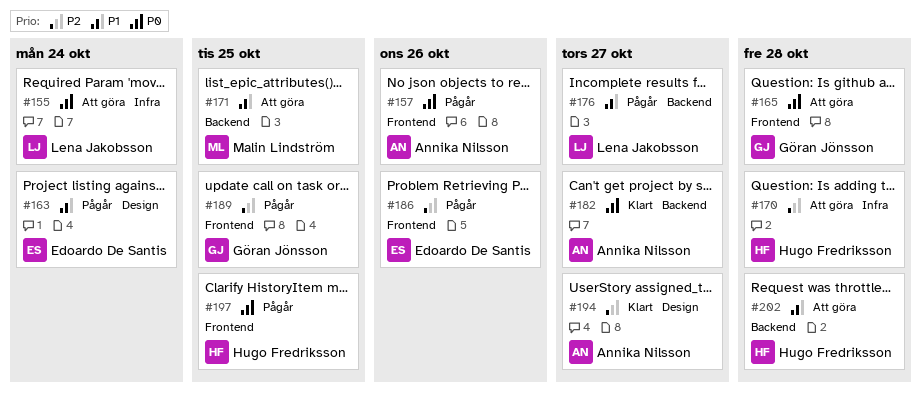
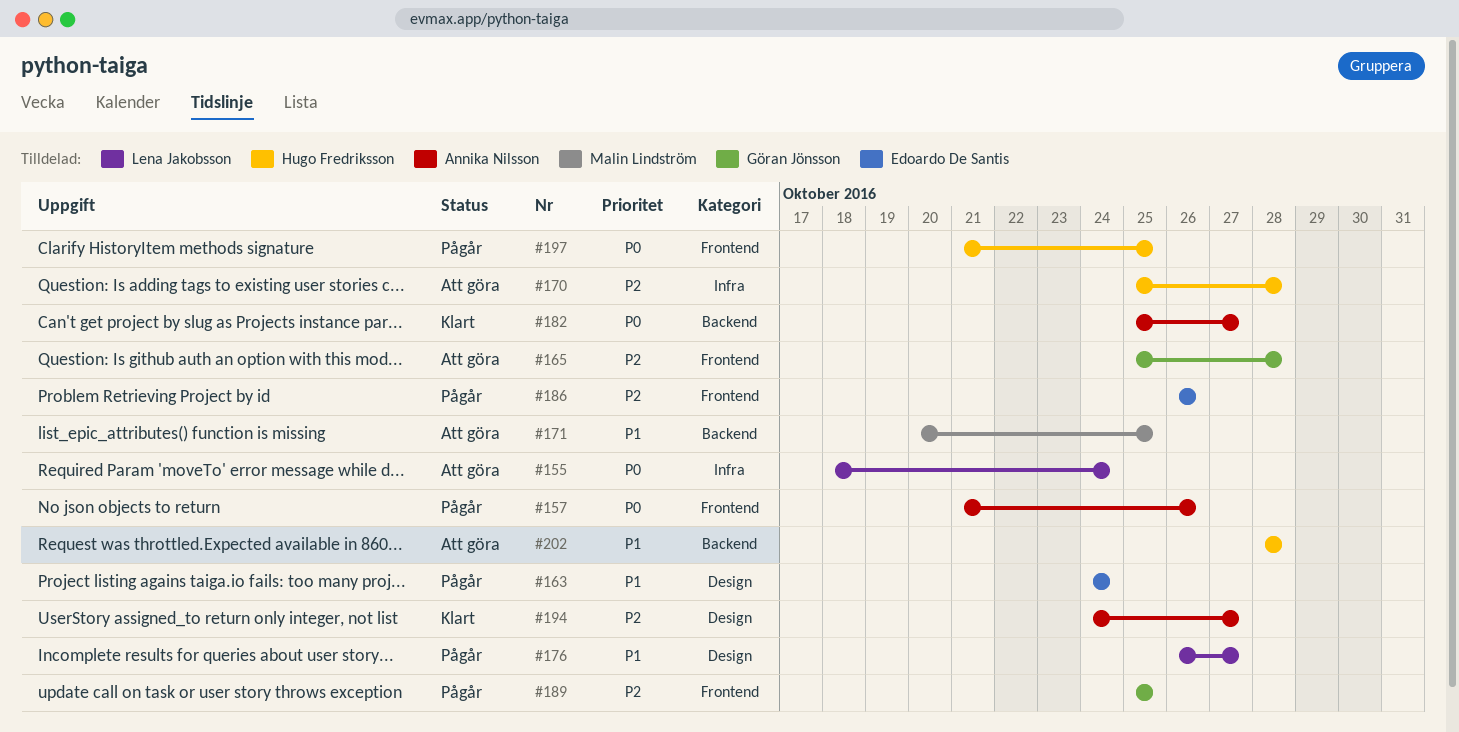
#165, priority: P0 -> P2
#176, label: Backend -> Design

